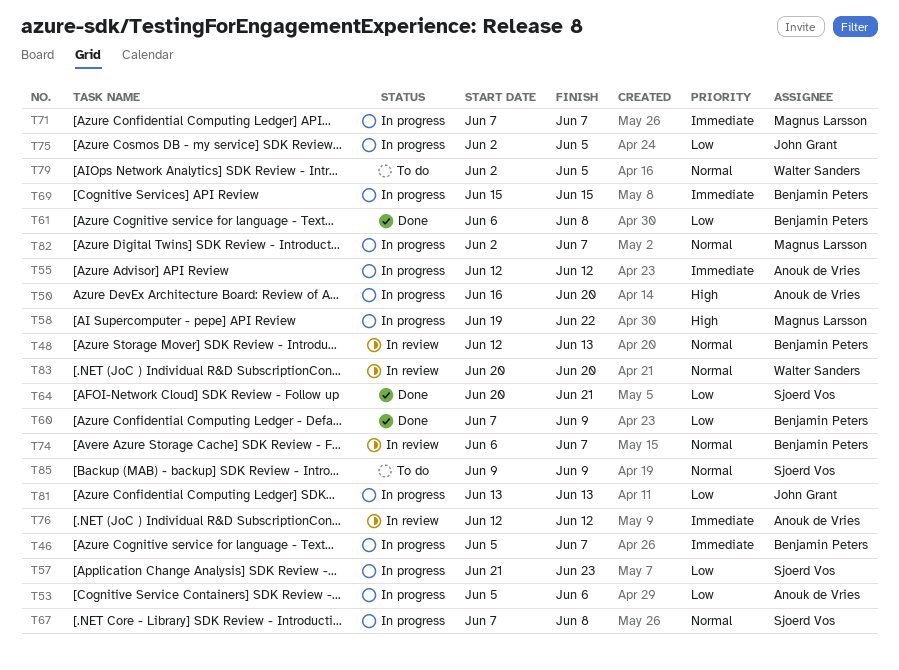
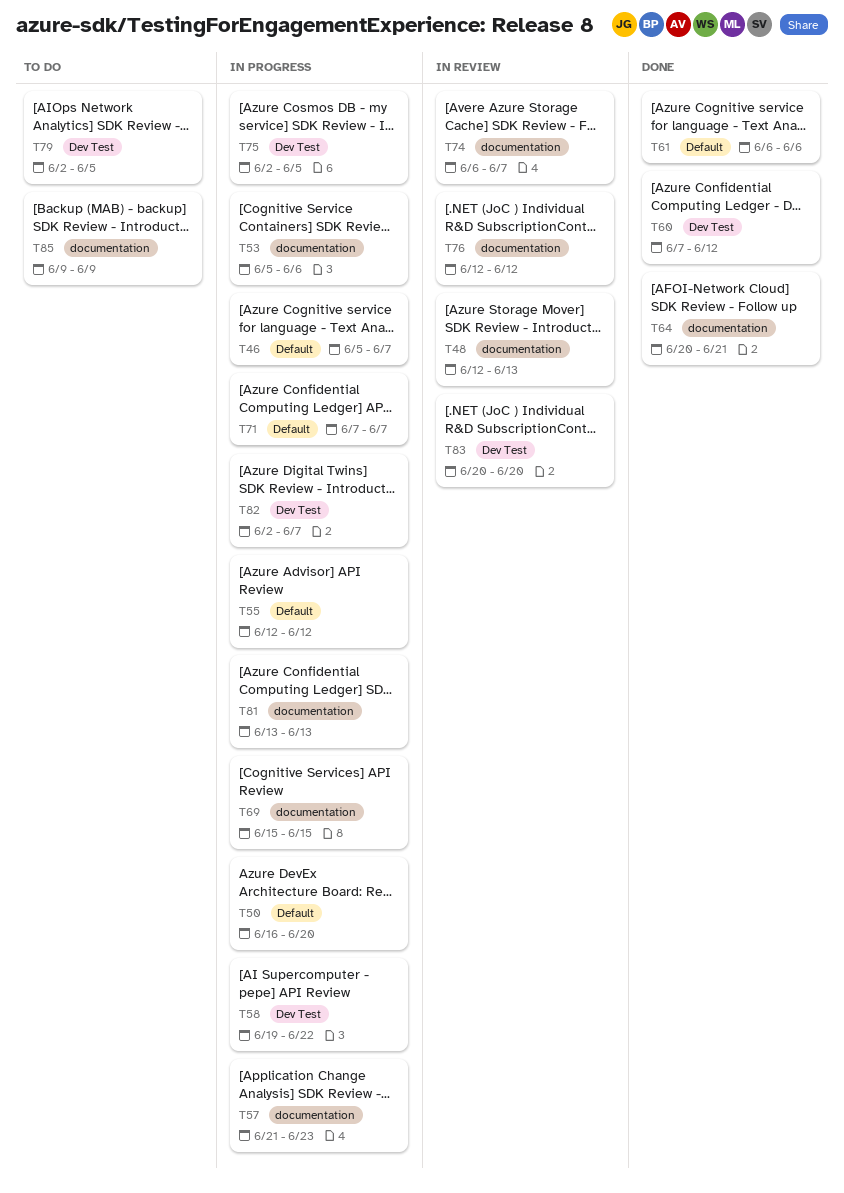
T60, due: Jun 9 -> Jun 12
T61, due: Jun 8 -> Jun 6
T67: present -> none

